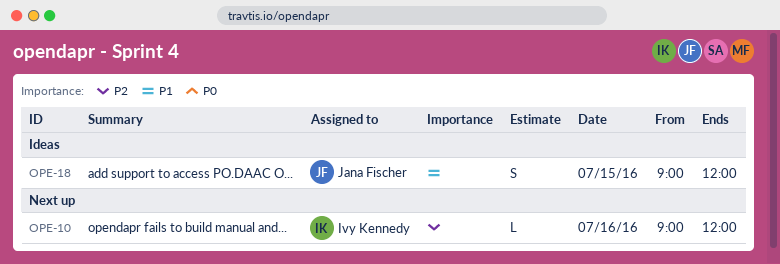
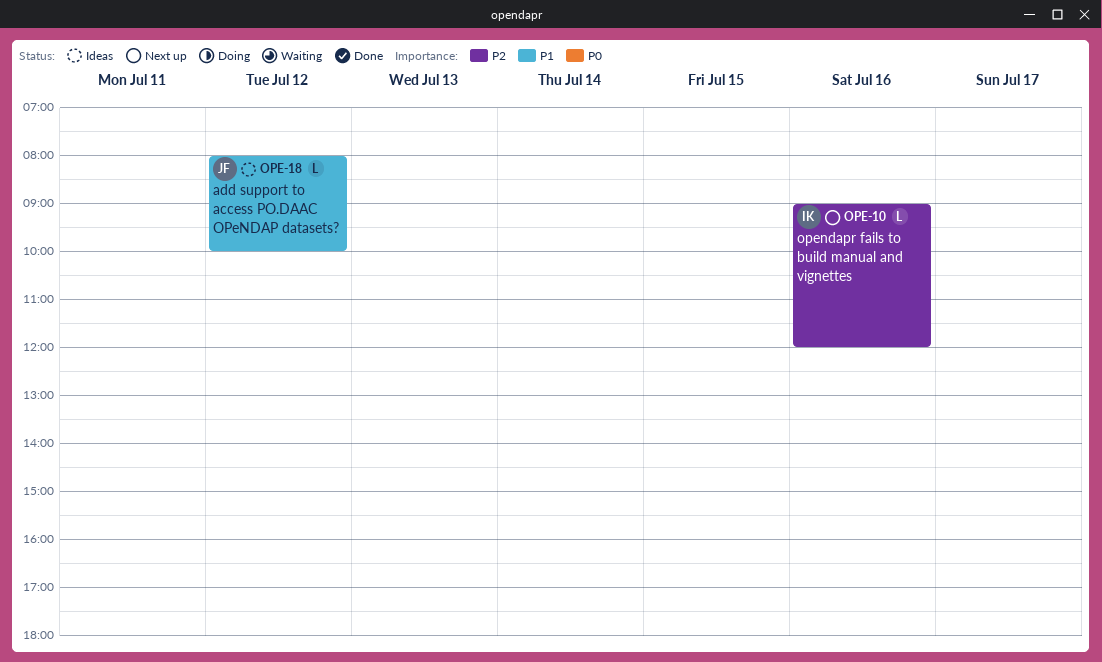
OPE-18, estimate: S -> L
OPE-18, day: Jul 15 -> Jul 12
OPE-18, begins: 09:00 -> 08:00
OPE-18, ends: 12:00 -> 10:00

